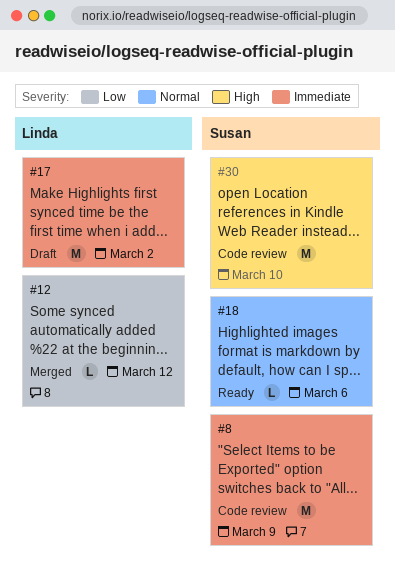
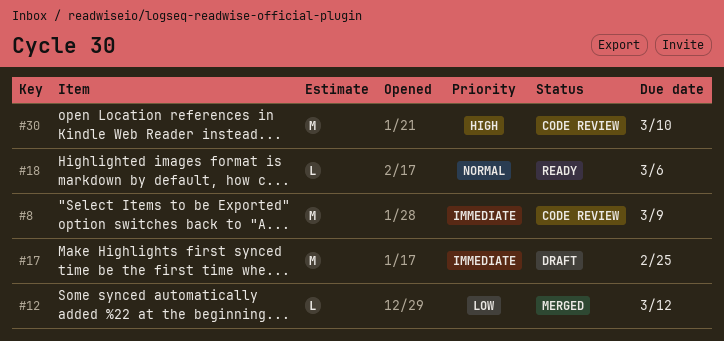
#17, due: Mar 2 -> Feb 25

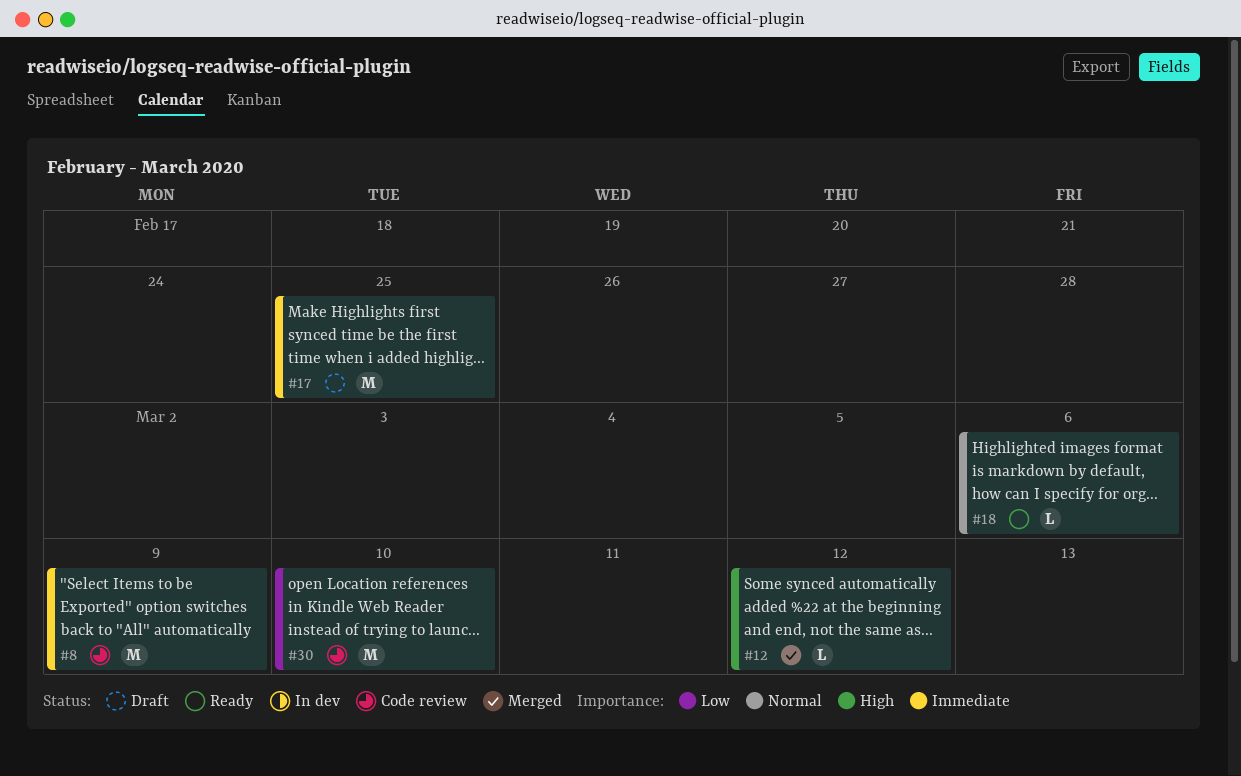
#12, priority: Low -> High
#30, priority: High -> Low

